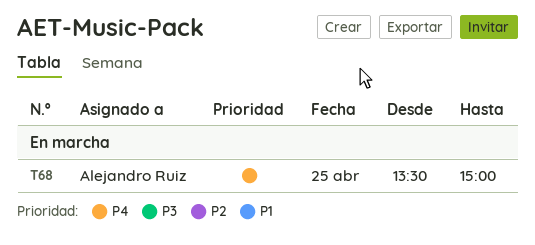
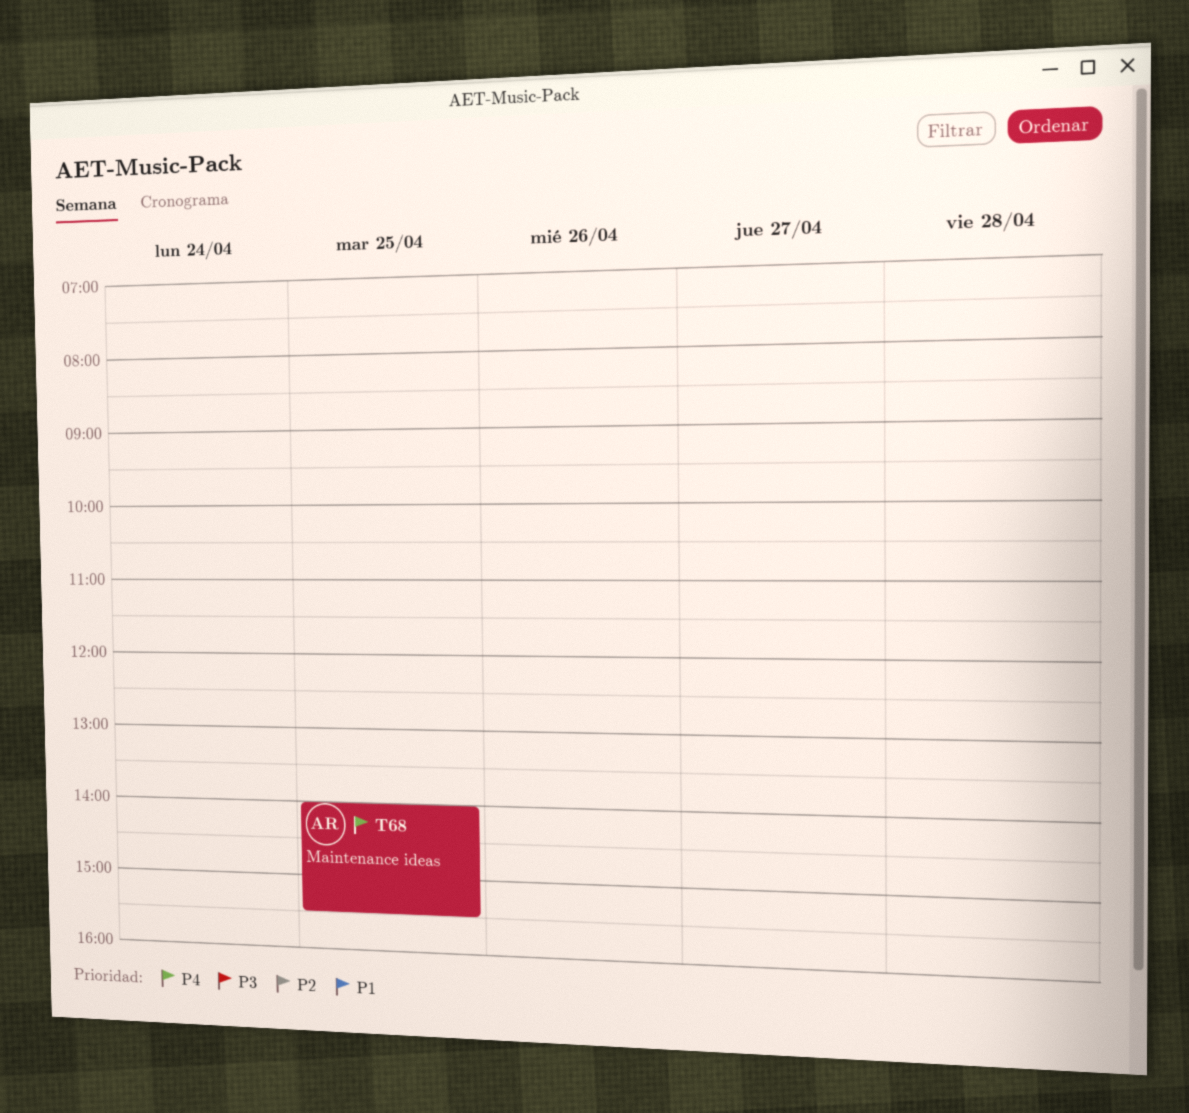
T68, begins: 13:30 -> 14:00
T68, ends: 15:00 -> 15:30

